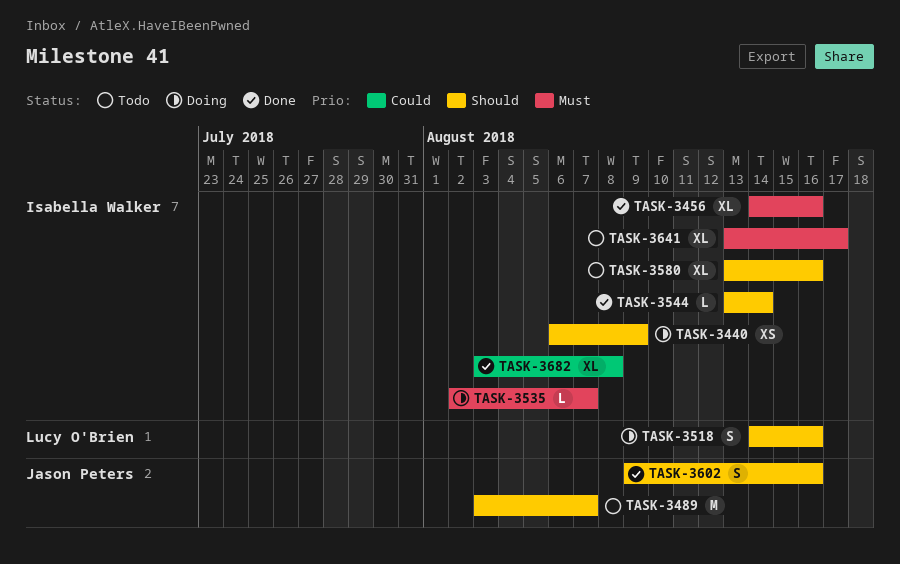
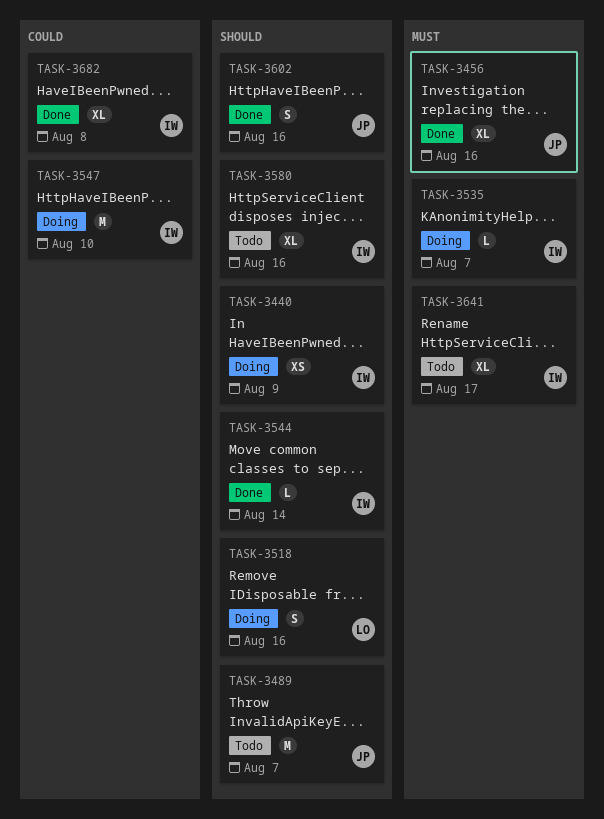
TASK-3456, owner: Isabella Walker -> Jason Peters
TASK-3547: none -> present

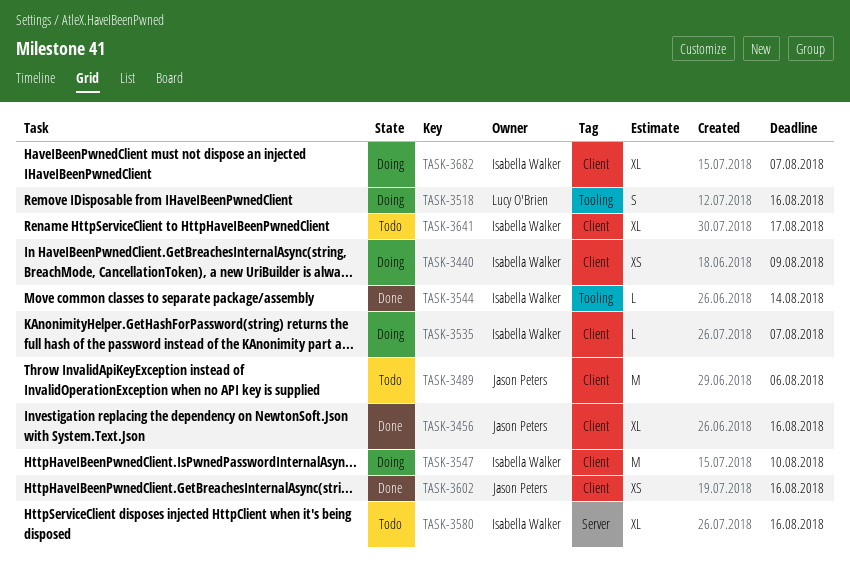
TASK-3489, due: Aug 7 -> Aug 6
TASK-3602, estimate: S -> XS
TASK-3682, status: Done -> Doing
TASK-3682, due: Aug 8 -> Aug 7

